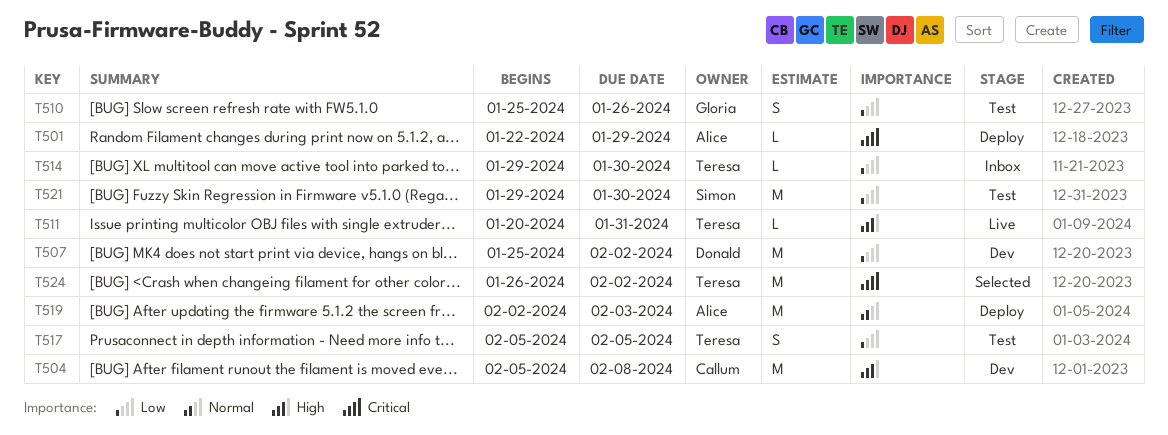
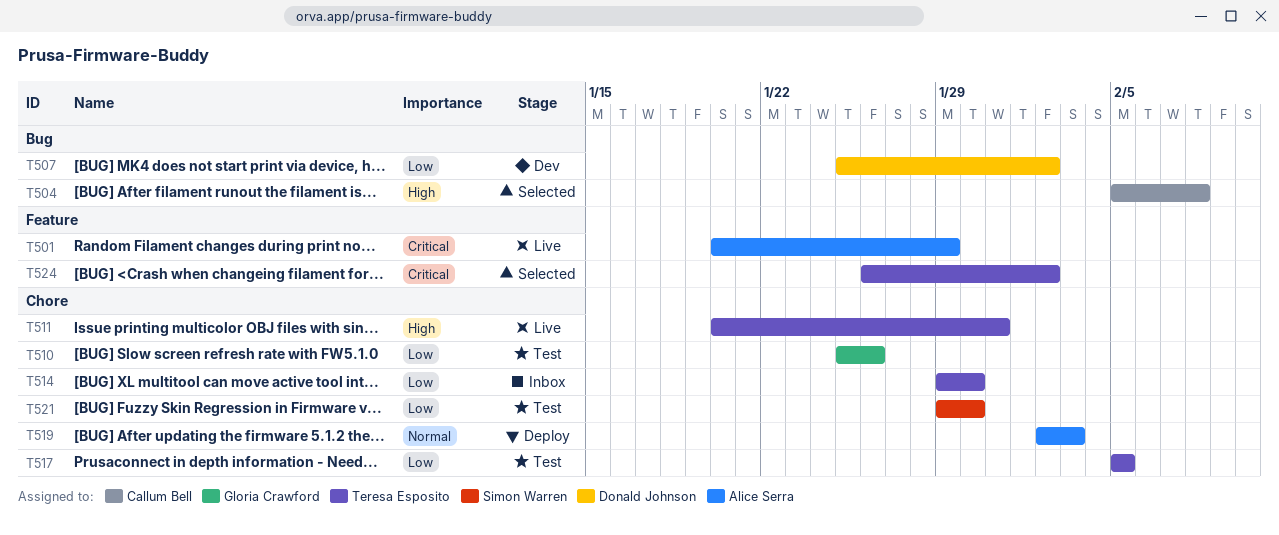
T501, status: Deploy -> Live
T501, start: Jan 22 -> Jan 20
T504, status: Dev -> Selected

